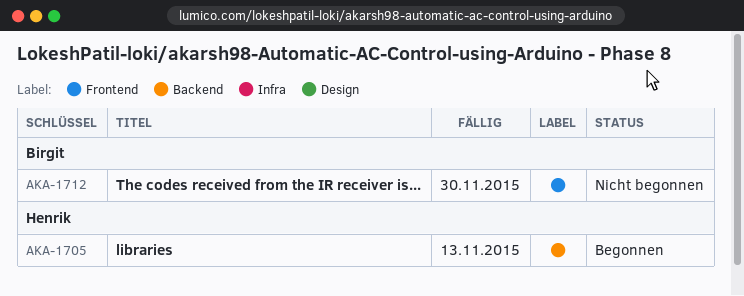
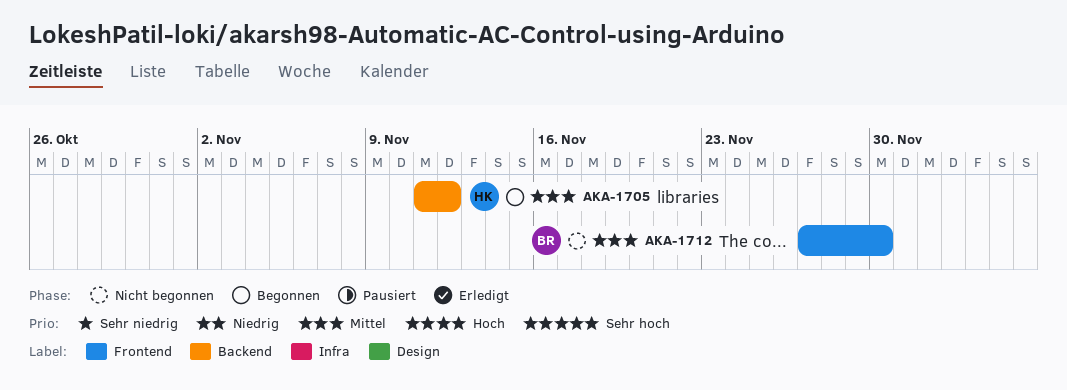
AKA-1705, due: Nov 13 -> Nov 12

